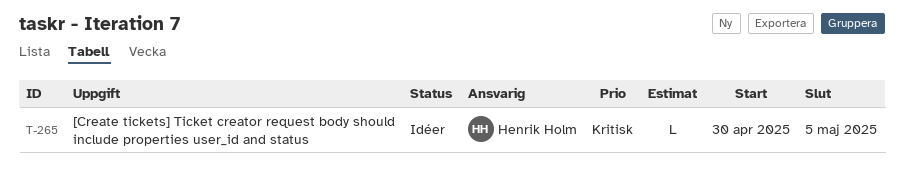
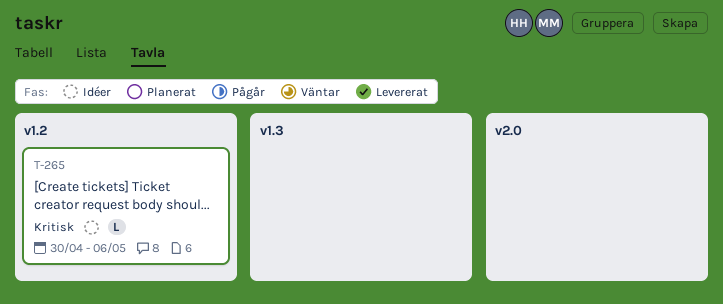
T-265, due: May 5 -> May 6

